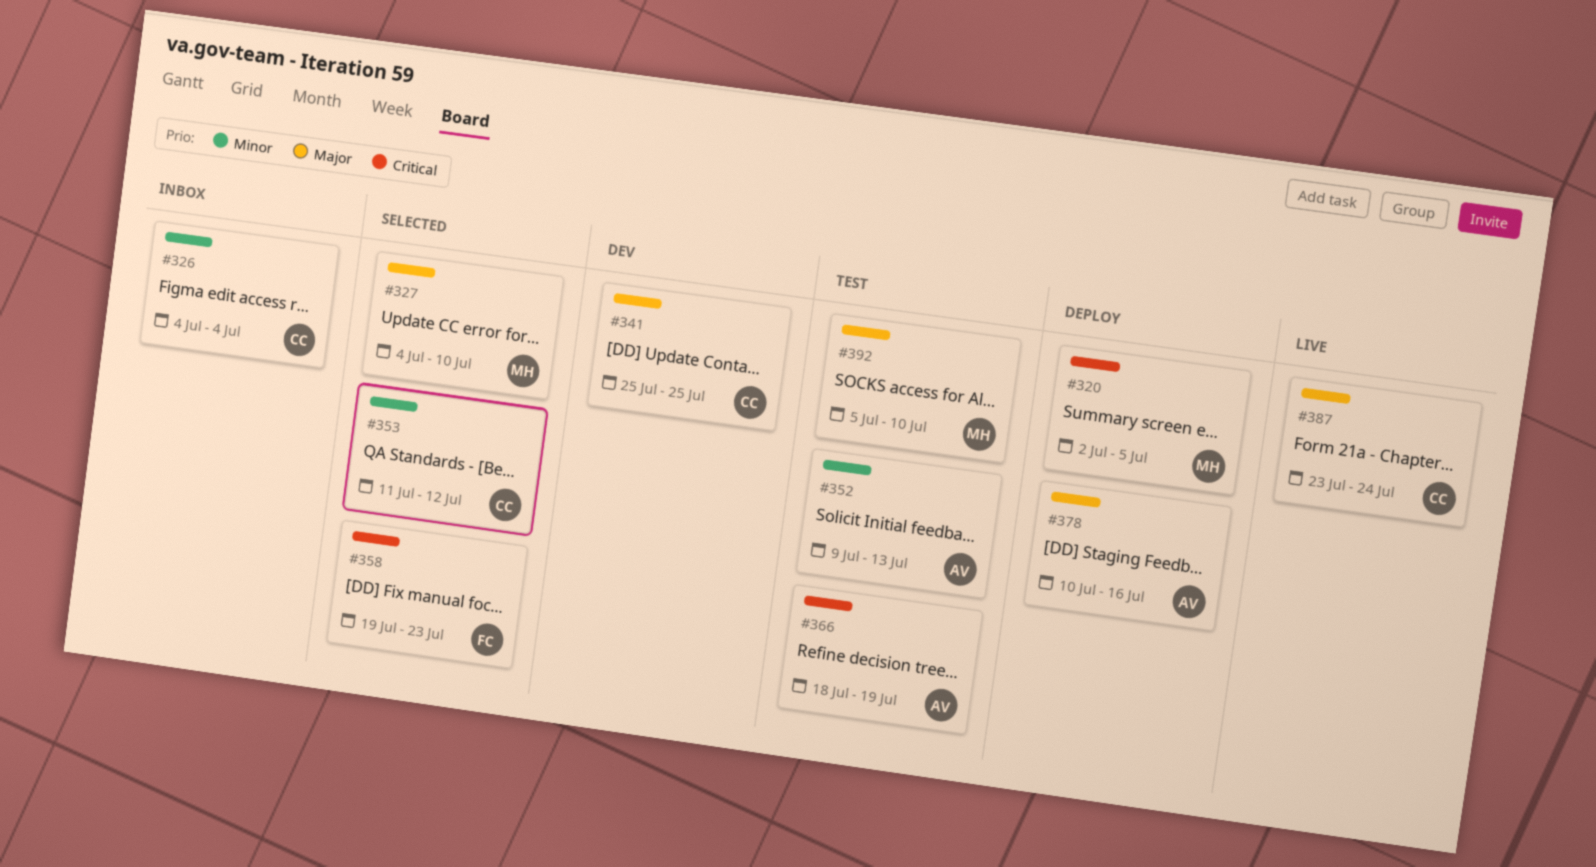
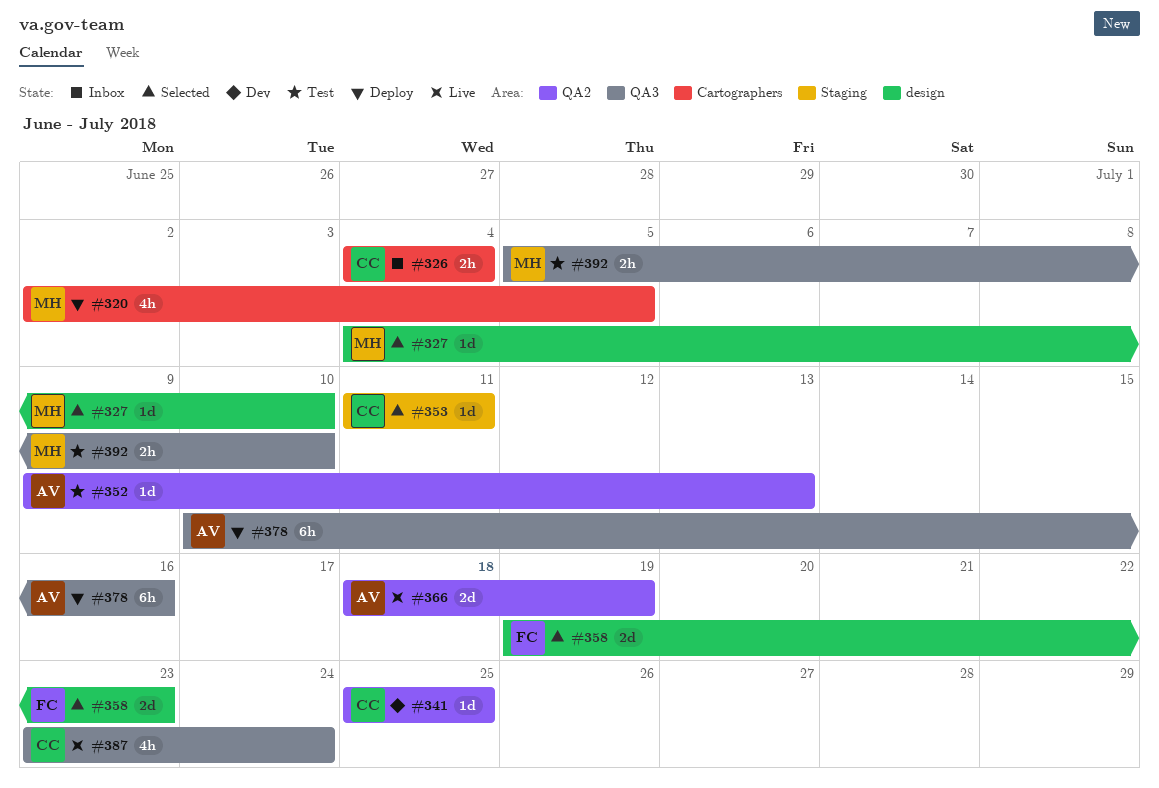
#353, due: Jul 12 -> Jul 11
#366, status: Test -> Live

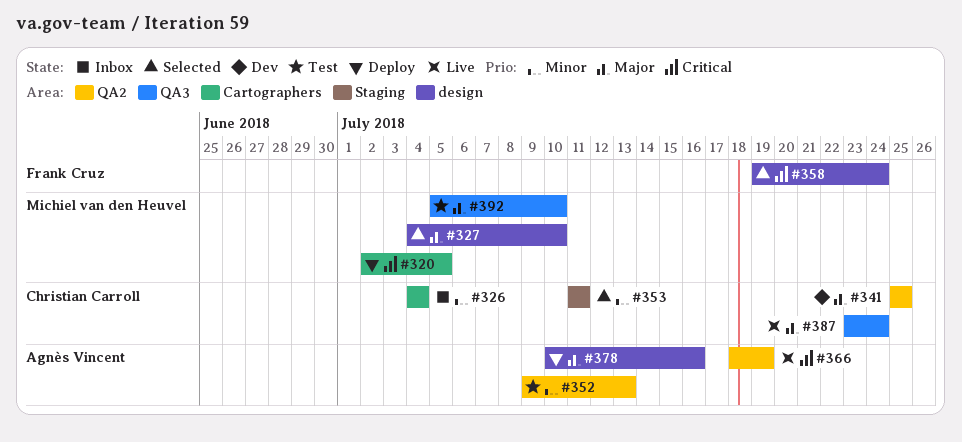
#358, due: Jul 23 -> Jul 24
#378, label: QA3 -> design

